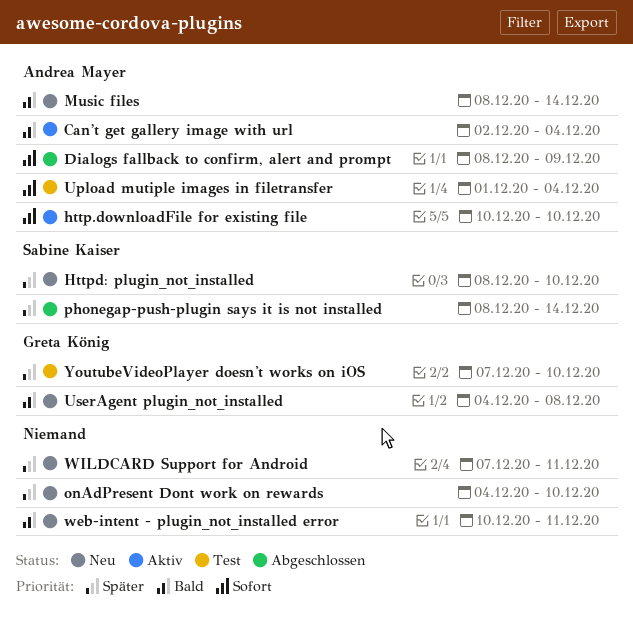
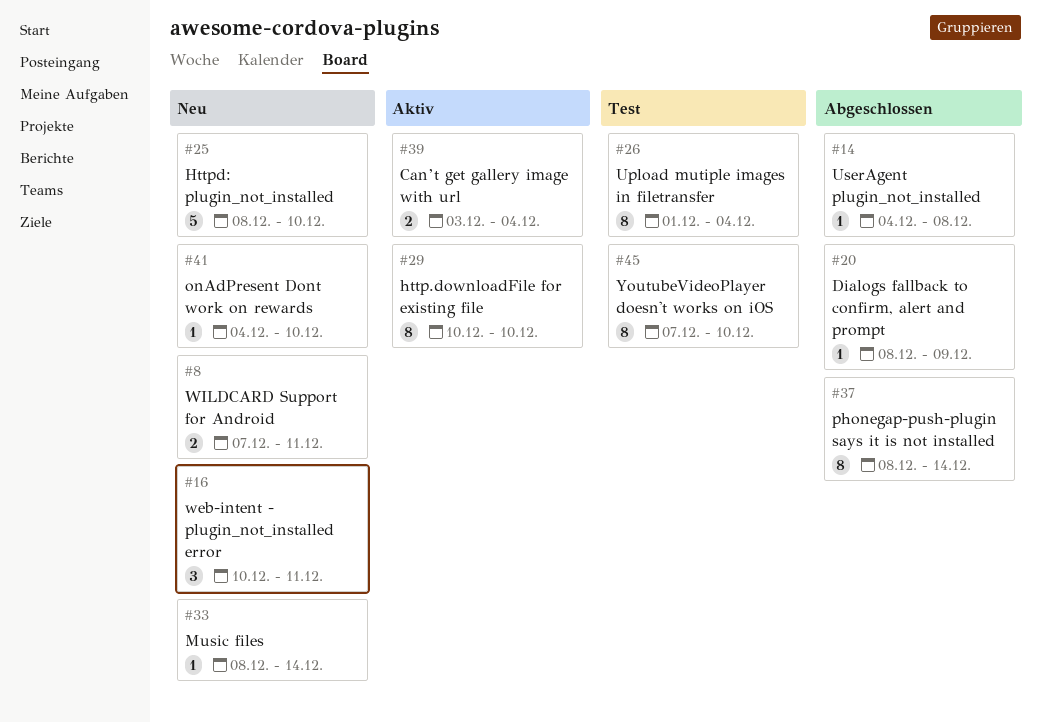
Can’t get gallery image with url, start: Dec 2 -> Dec 3
UserAgent plugin_not_installed, status: Neu -> Abgeschlossen

